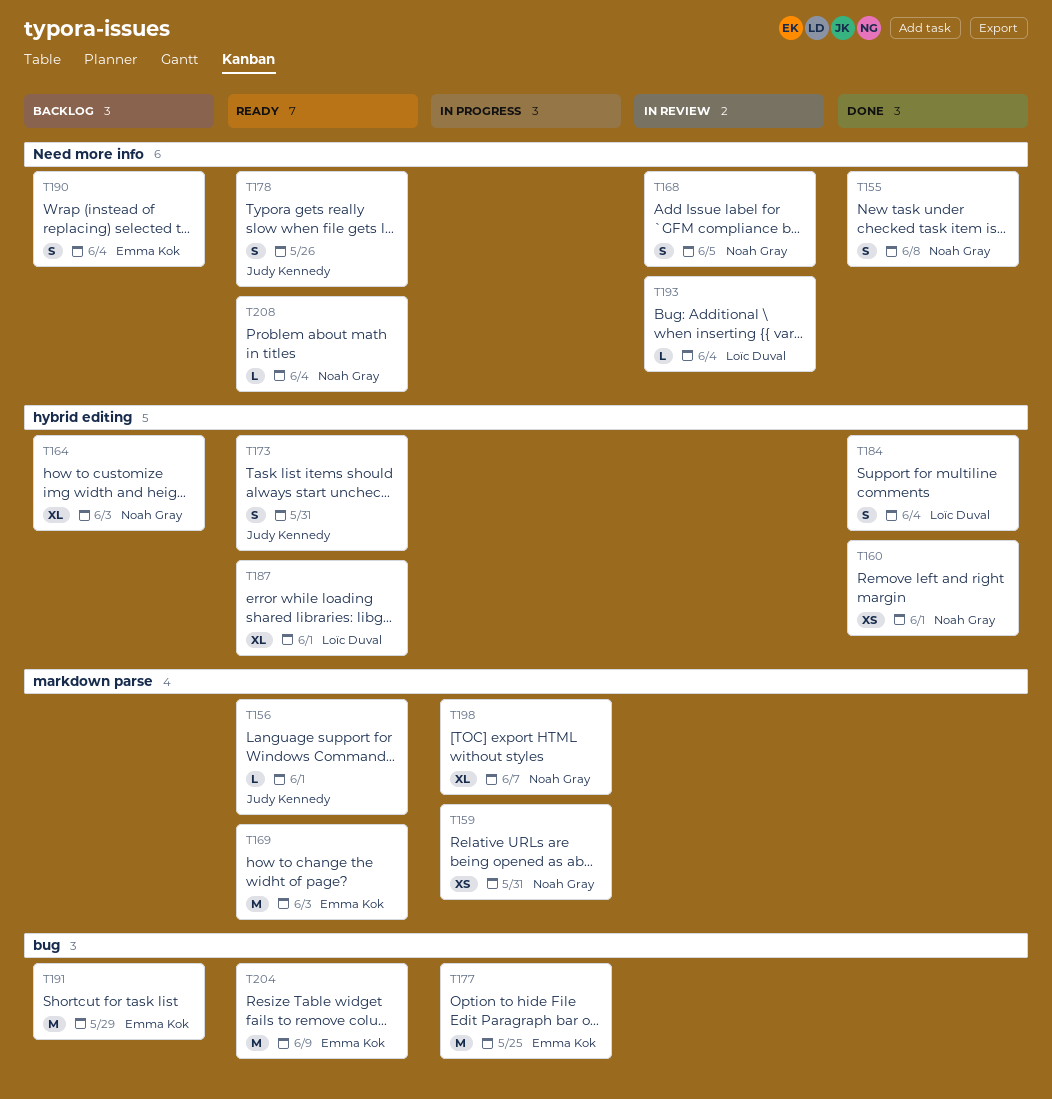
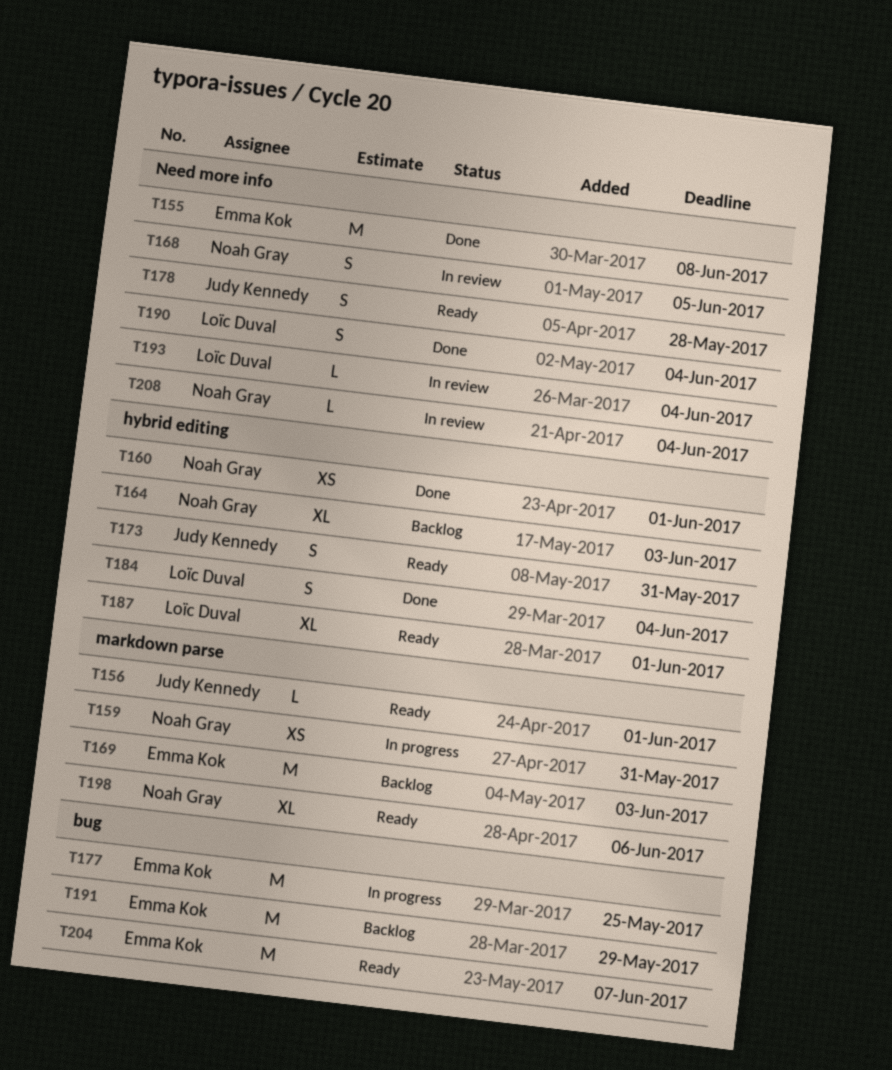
T155, owner: Noah Gray -> Emma Kok
T155, estimate: S -> M
T169, status: Ready -> Backlog
T178, due: May 26 -> May 28
T190, status: Backlog -> Done
T190, owner: Emma Kok -> Loïc Duval
T198, status: In progress -> Ready
T198, due: Jun 7 -> Jun 6
T204, due: Jun 9 -> Jun 7
T208, status: Ready -> In review

